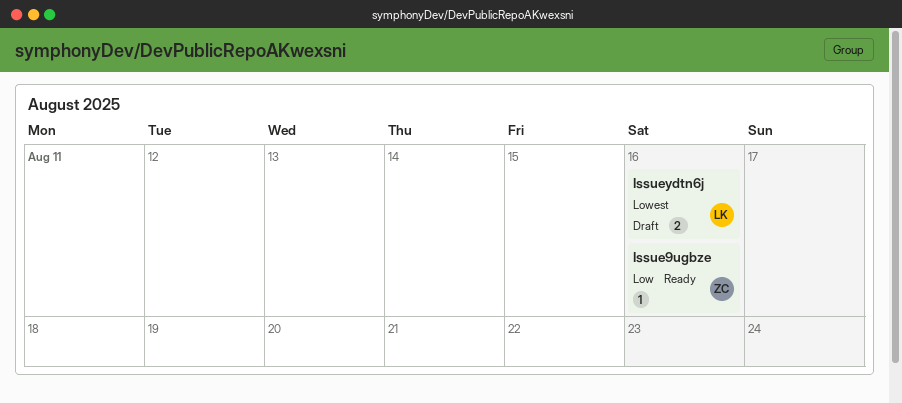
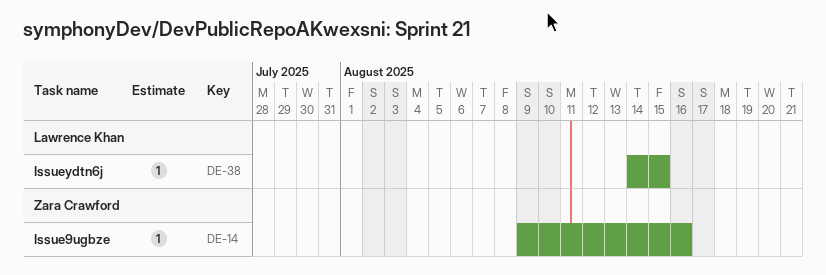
Issueydtn6j, estimate: 2 -> 1
Issueydtn6j, due: Aug 16 -> Aug 15

